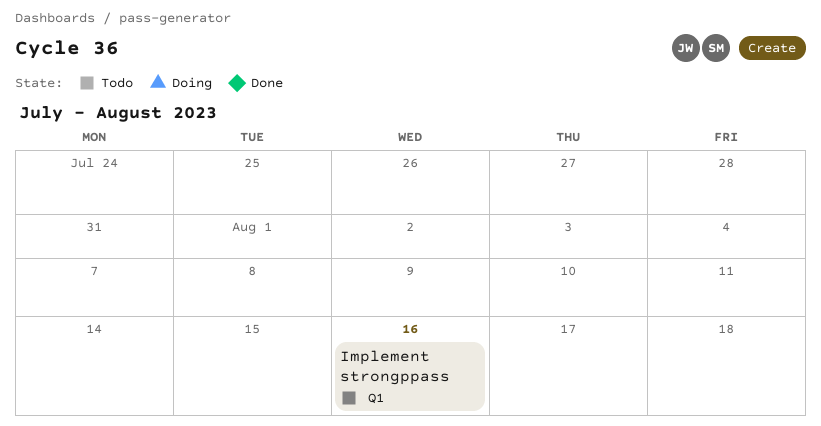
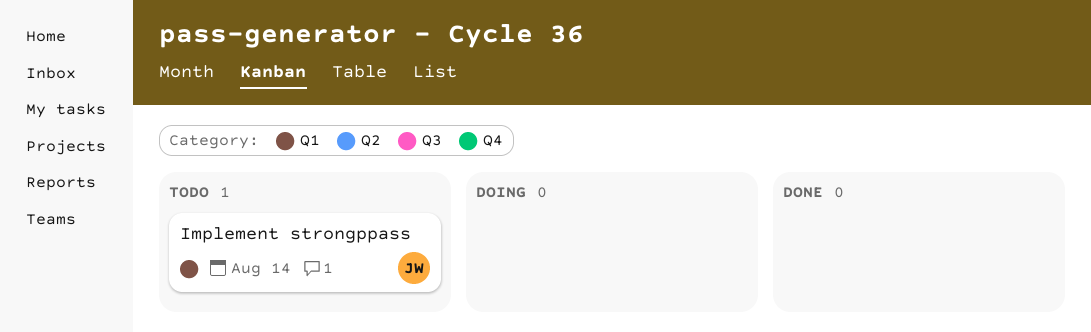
Implement strongppass, due: Aug 16 -> Aug 14

